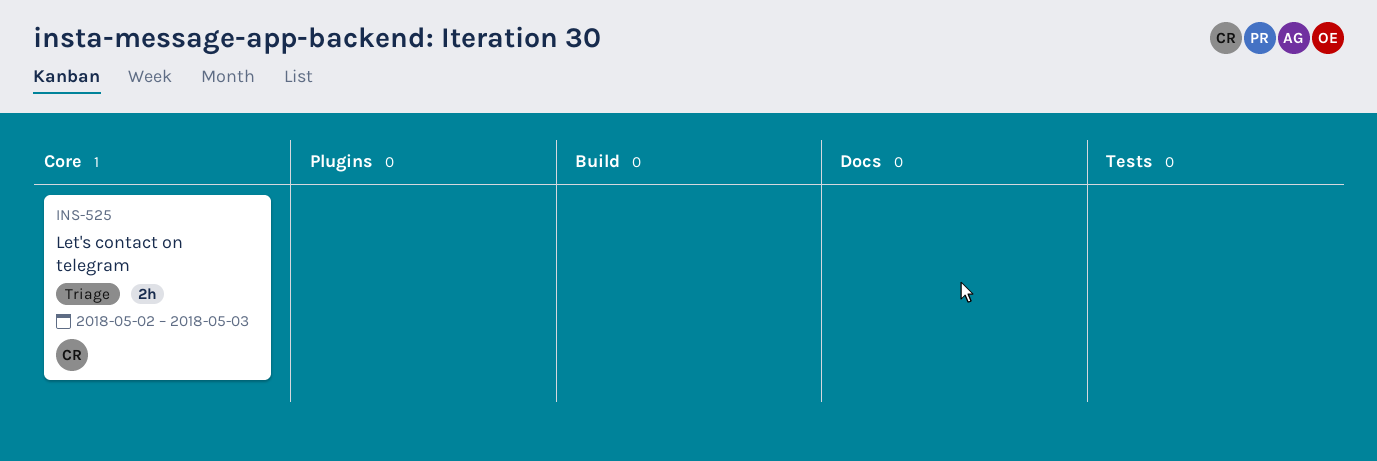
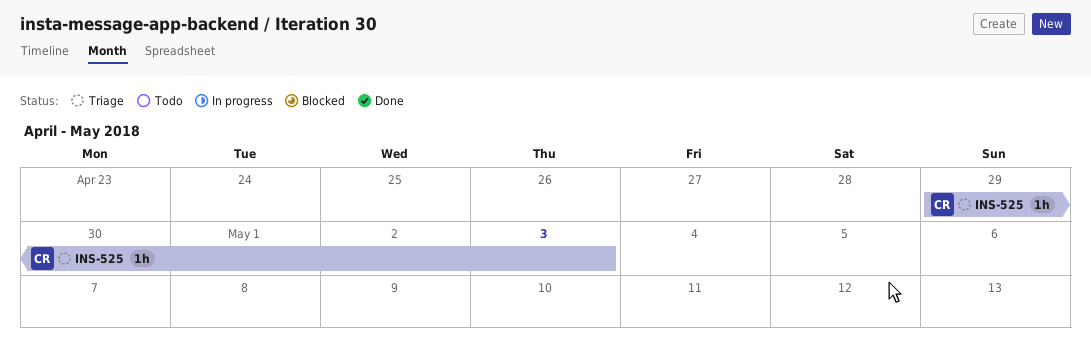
INS-525, estimate: 2h -> 1h
INS-525, start: May 2 -> Apr 29

